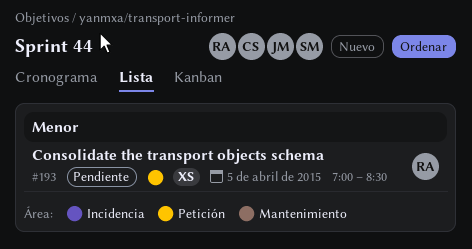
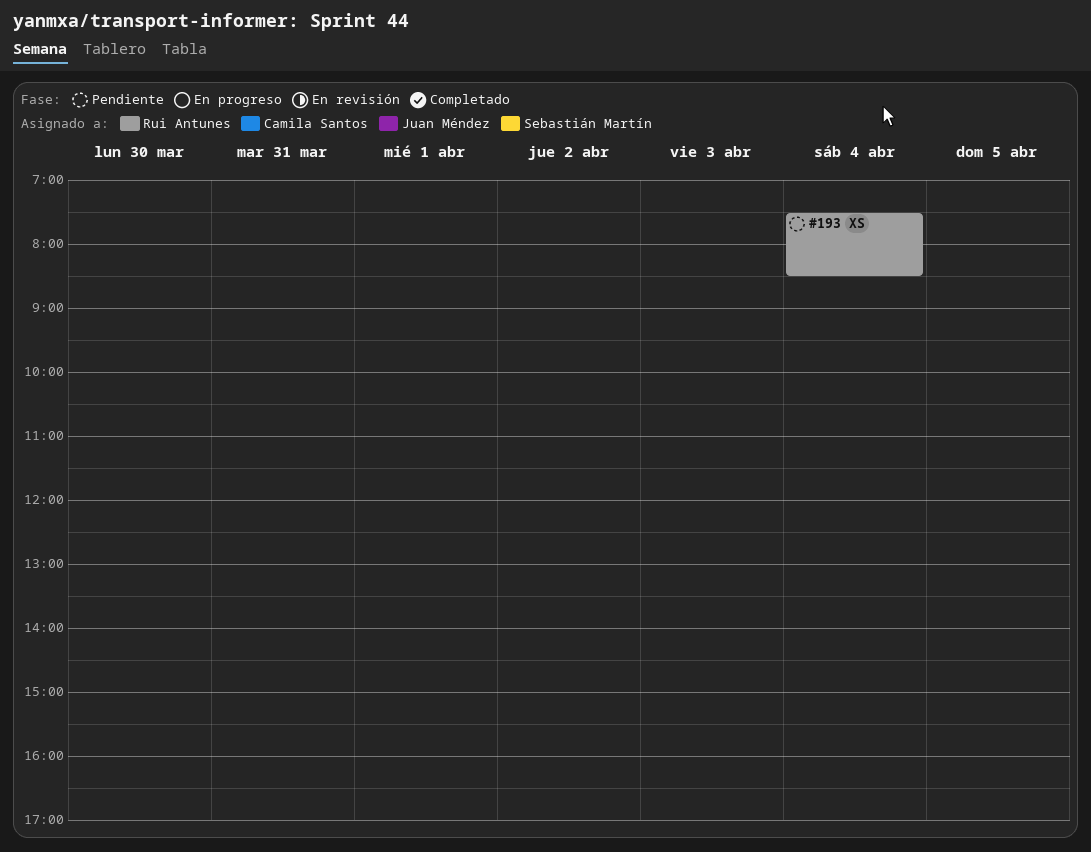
#193, day: Apr 5 -> Apr 4
#193, begins: 07:00 -> 07:30

